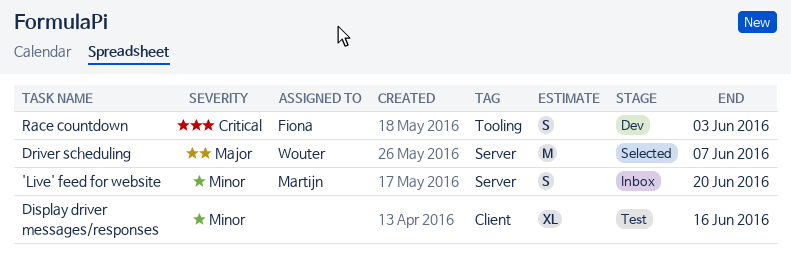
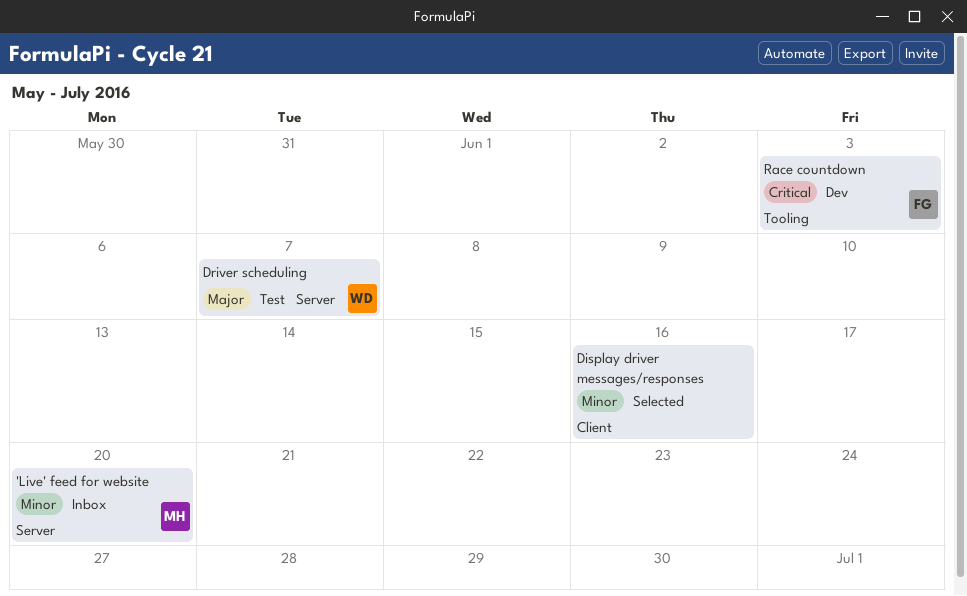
Display driver messages/responses, status: Test -> Selected
Driver scheduling, status: Selected -> Test

